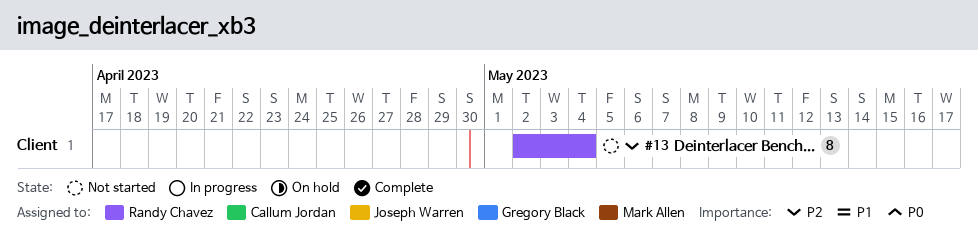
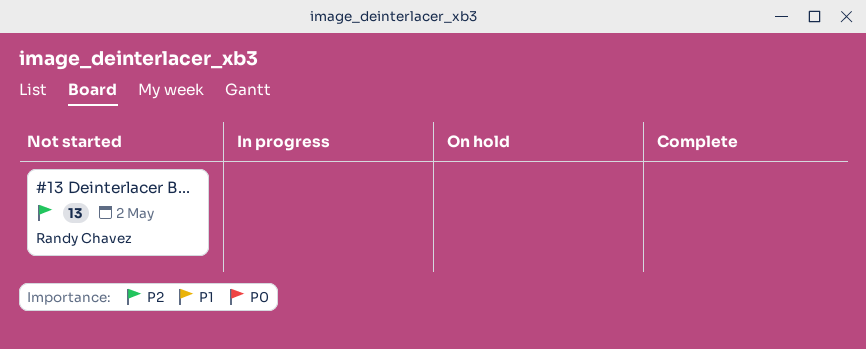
#13, estimate: 8 -> 13
#13, due: May 4 -> May 2

